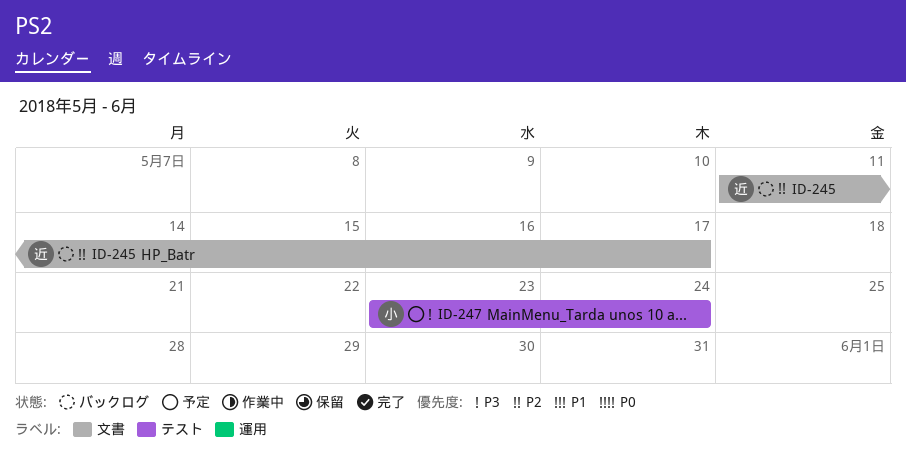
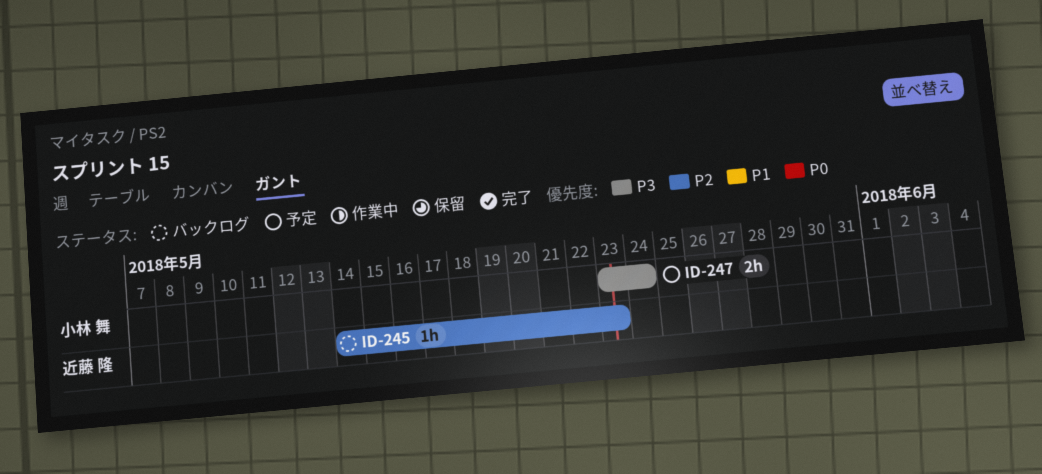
ID-245, start: May 11 -> May 14
ID-245, due: May 17 -> May 23

